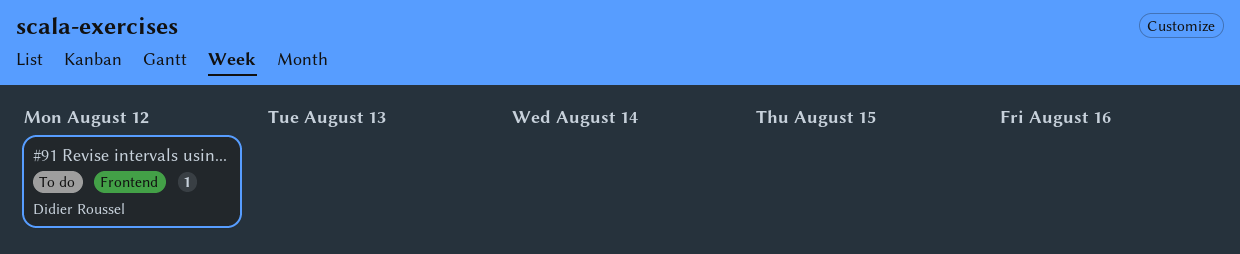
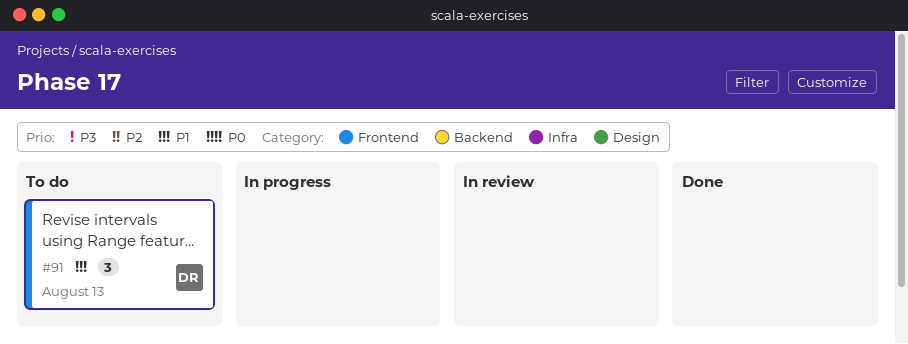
#91, estimate: 1 -> 3
#91, due: Aug 12 -> Aug 13

